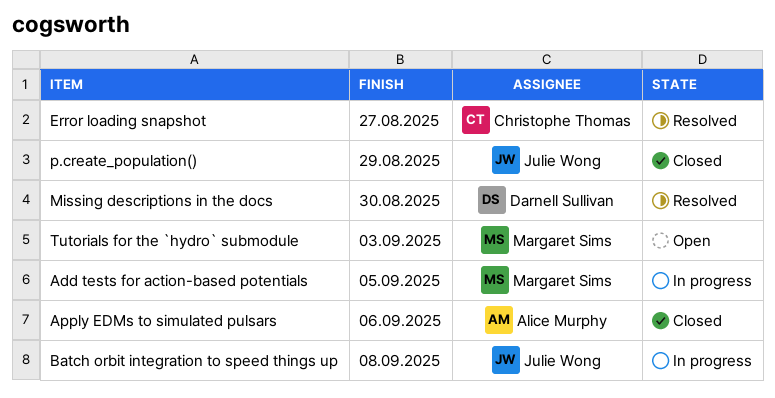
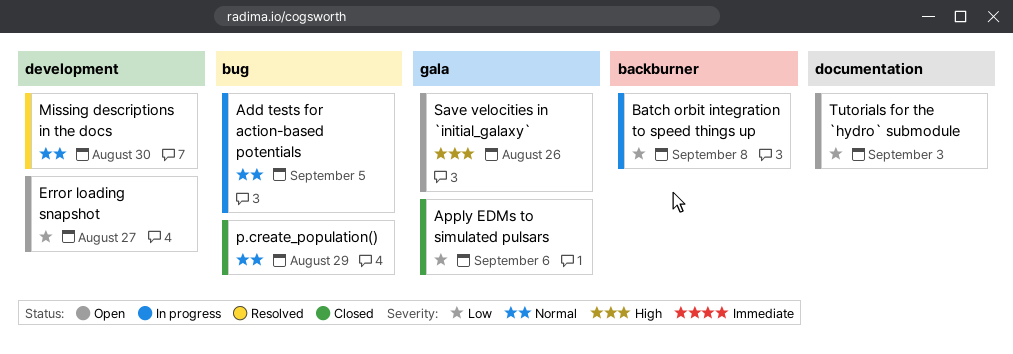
Error loading snapshot, status: Resolved -> Open
Save velocities in `initial_galaxy`: none -> present

